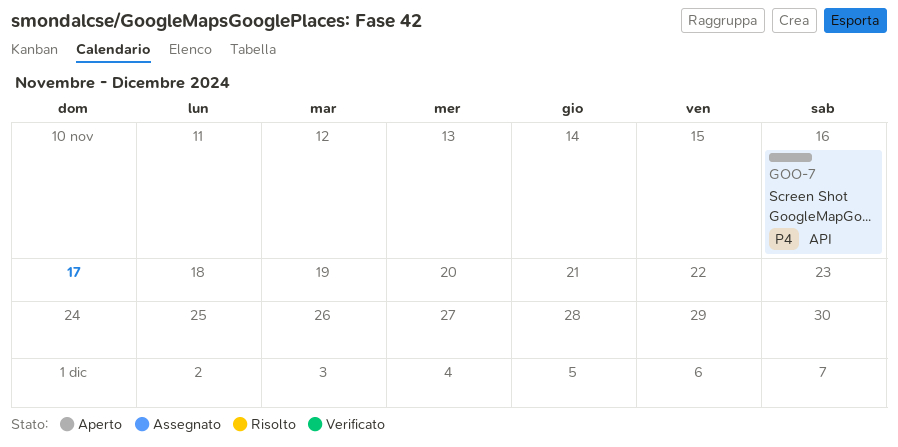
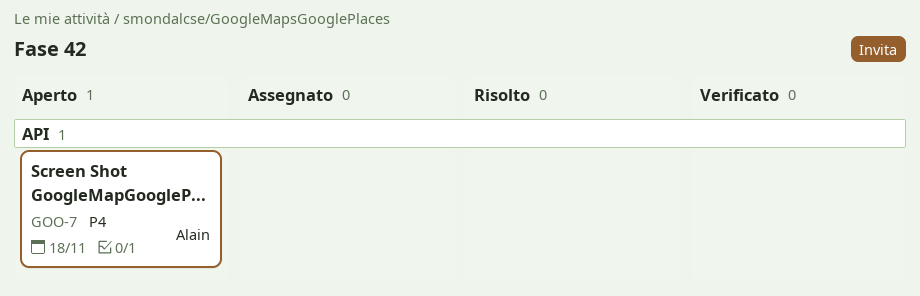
GOO-7, due: Nov 16 -> Nov 18

